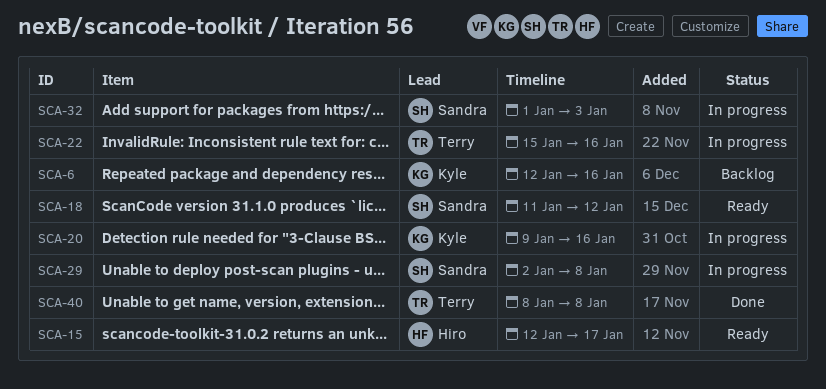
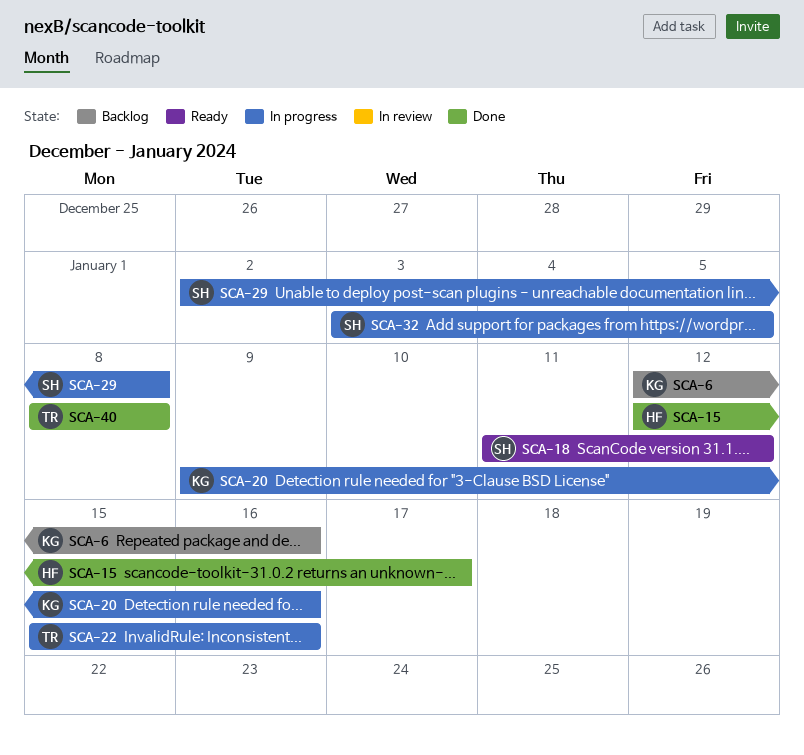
SCA-15, status: Ready -> Done
SCA-32, start: Jan 1 -> Jan 3
SCA-32, due: Jan 3 -> Jan 5

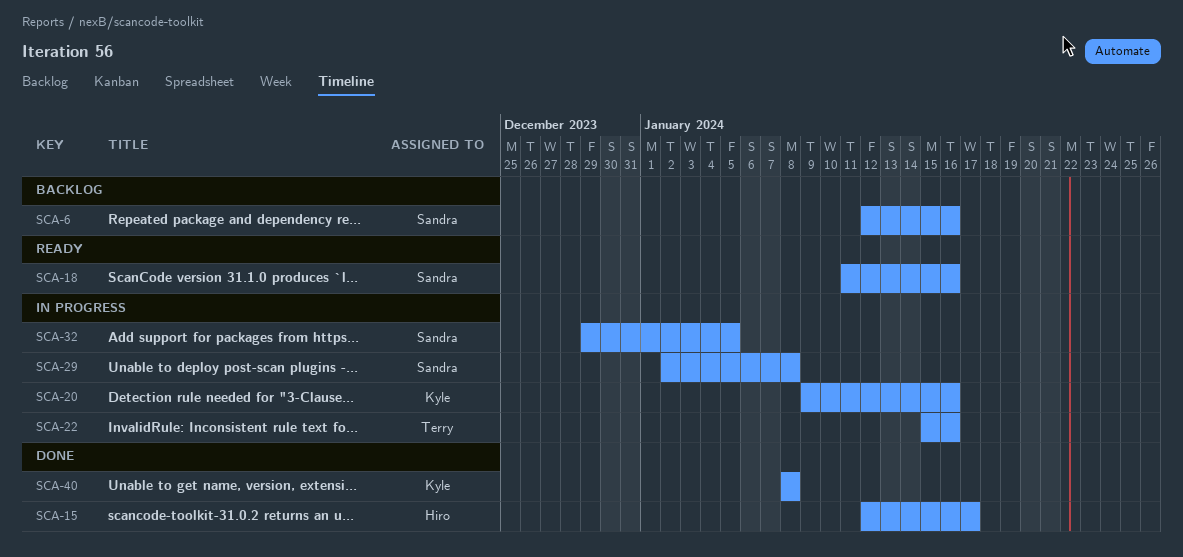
SCA-6, owner: Kyle -> Sandra
SCA-18, due: Jan 12 -> Jan 16
SCA-32, start: Jan 3 -> Dec 29
SCA-40, owner: Terry -> Kyle

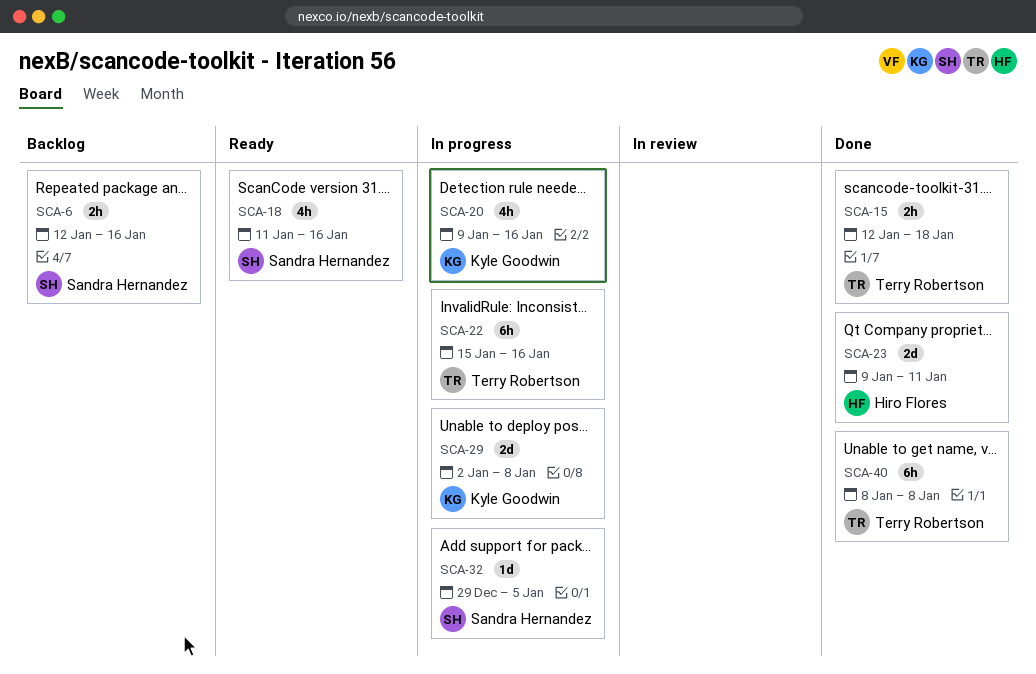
SCA-15, owner: Hiro Flores -> Terry Robertson
SCA-15, due: Jan 17 -> Jan 18
SCA-23: none -> present
SCA-29, owner: Sandra Hernandez -> Kyle Goodwin
SCA-40, owner: Kyle Goodwin -> Terry Robertson

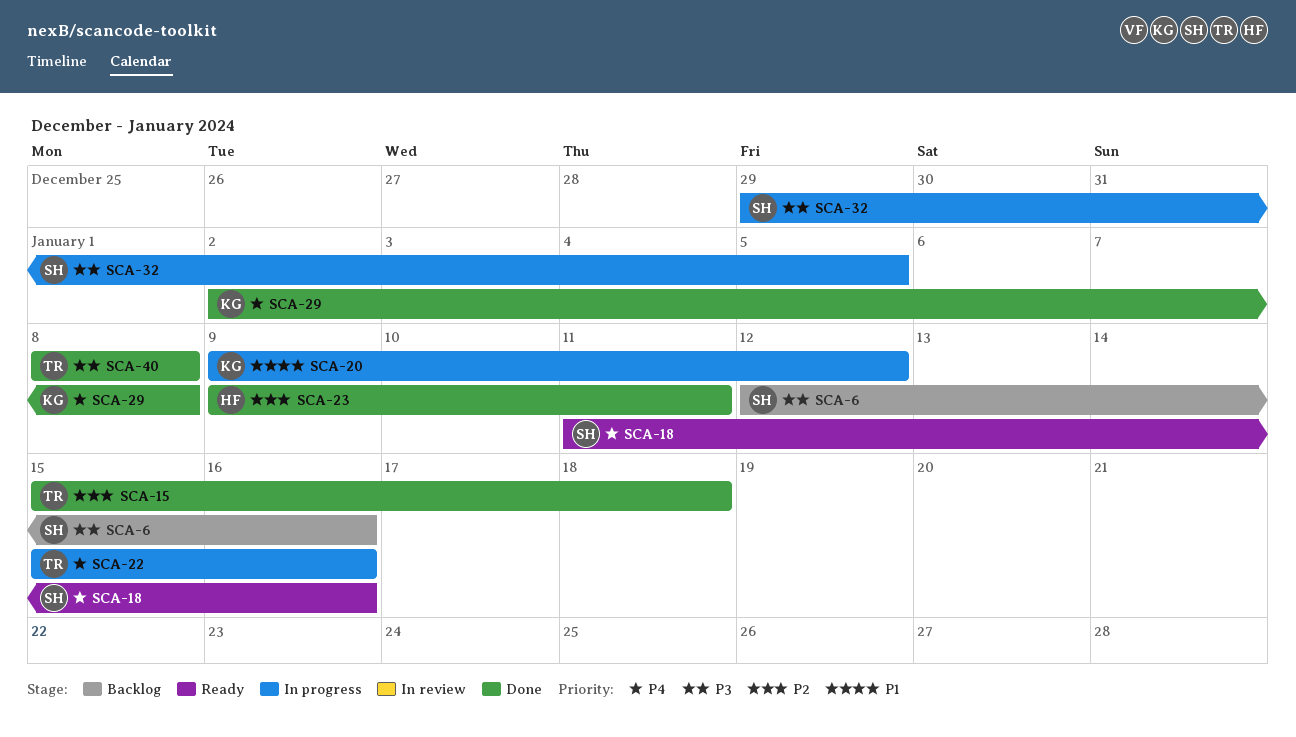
SCA-15, start: Jan 12 -> Jan 15
SCA-20, due: Jan 16 -> Jan 12
SCA-29, status: In progress -> Done

